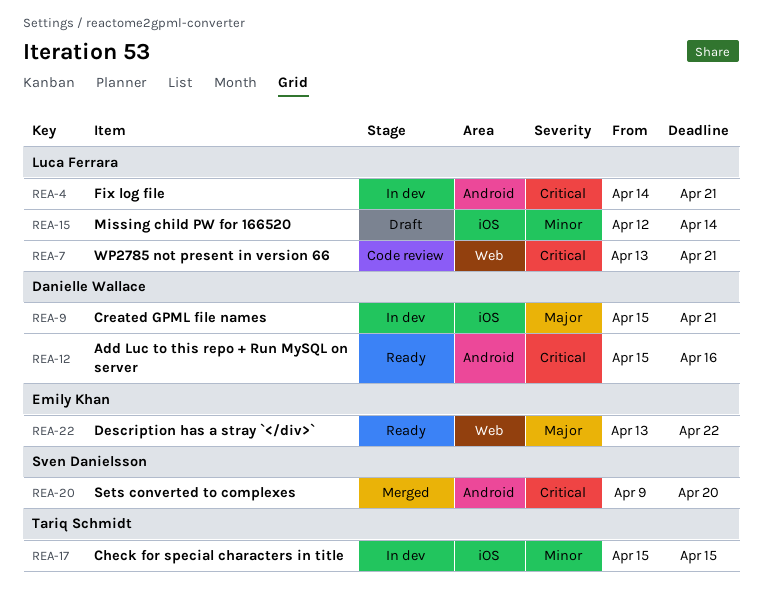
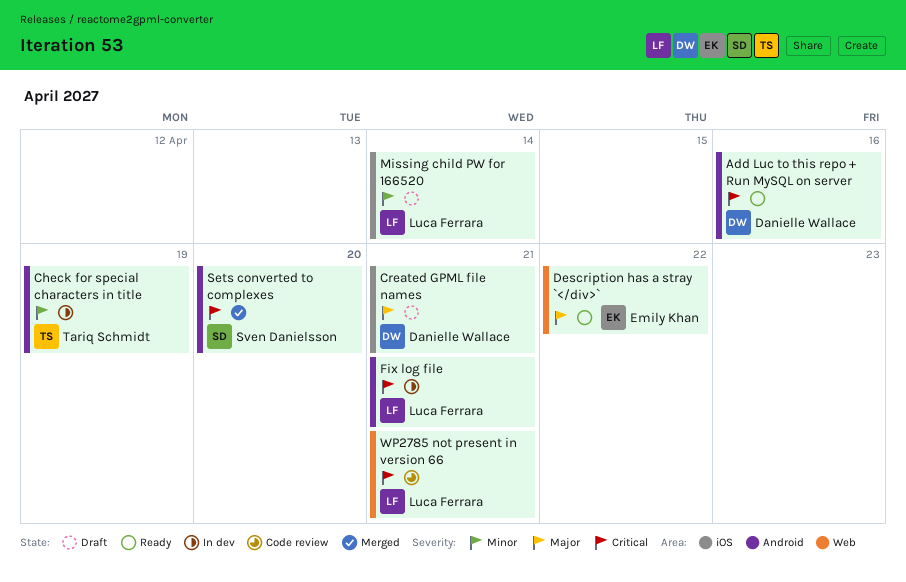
Check for special characters in title, label: iOS -> Android
Check for special characters in title, due: Apr 15 -> Apr 19
Created GPML file names, status: In dev -> Draft

